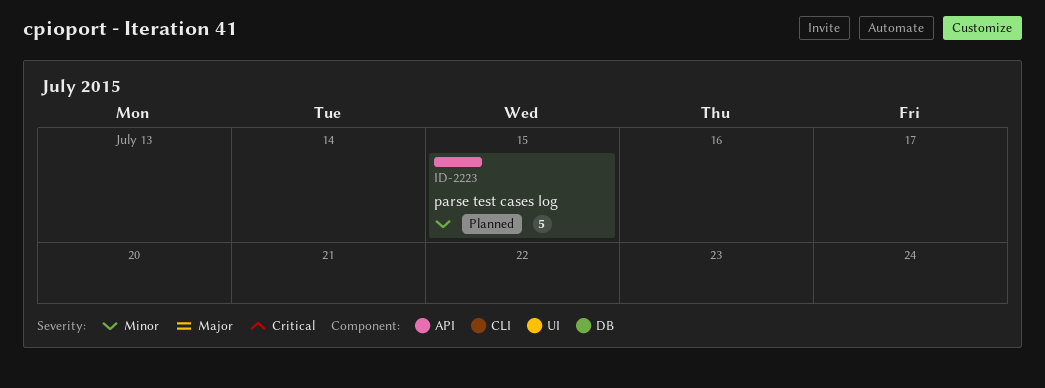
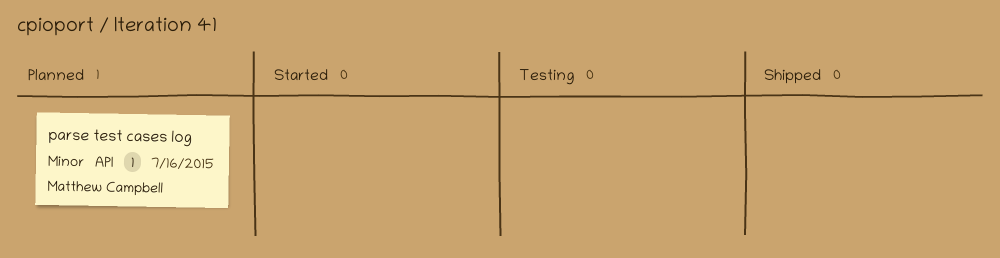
parse test cases log, estimate: 5 -> 1
parse test cases log, due: Jul 15 -> Jul 16

